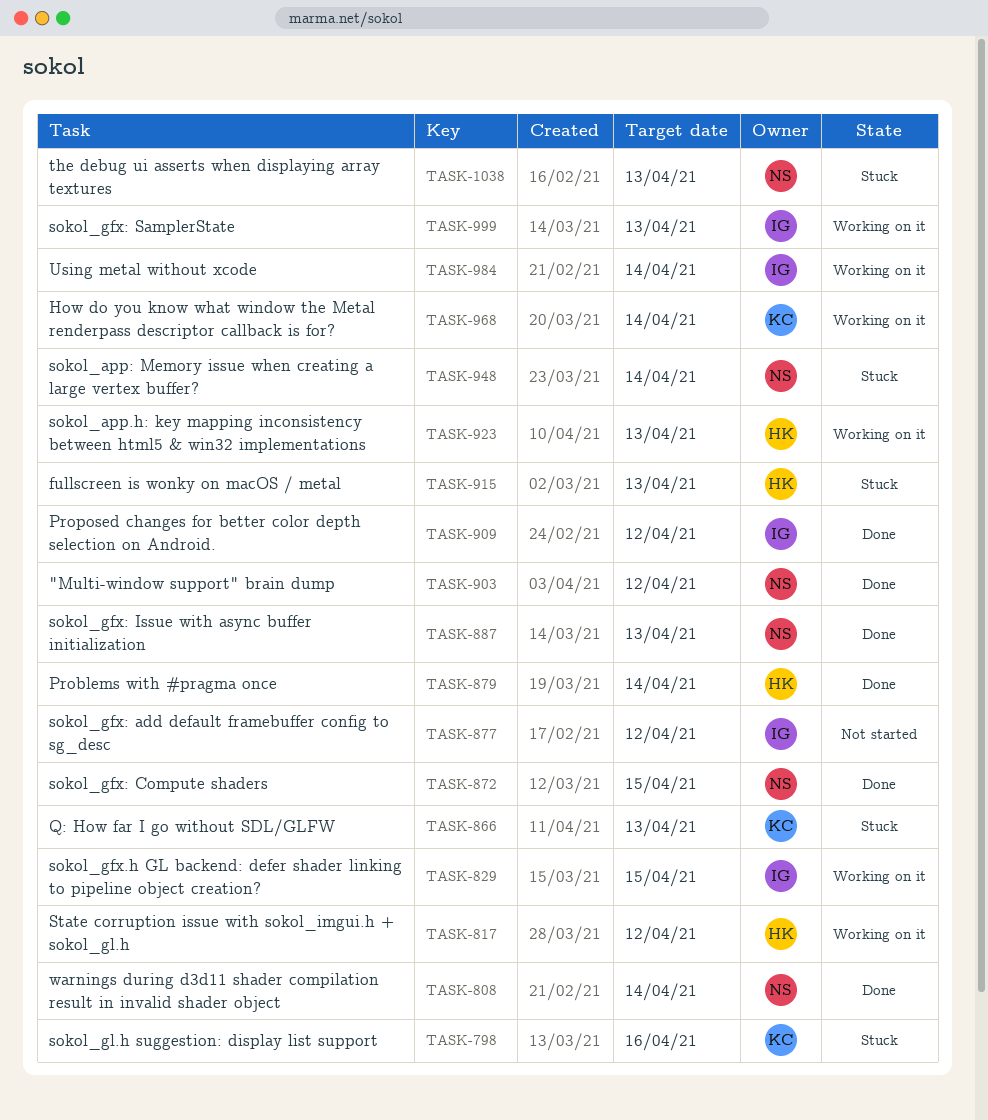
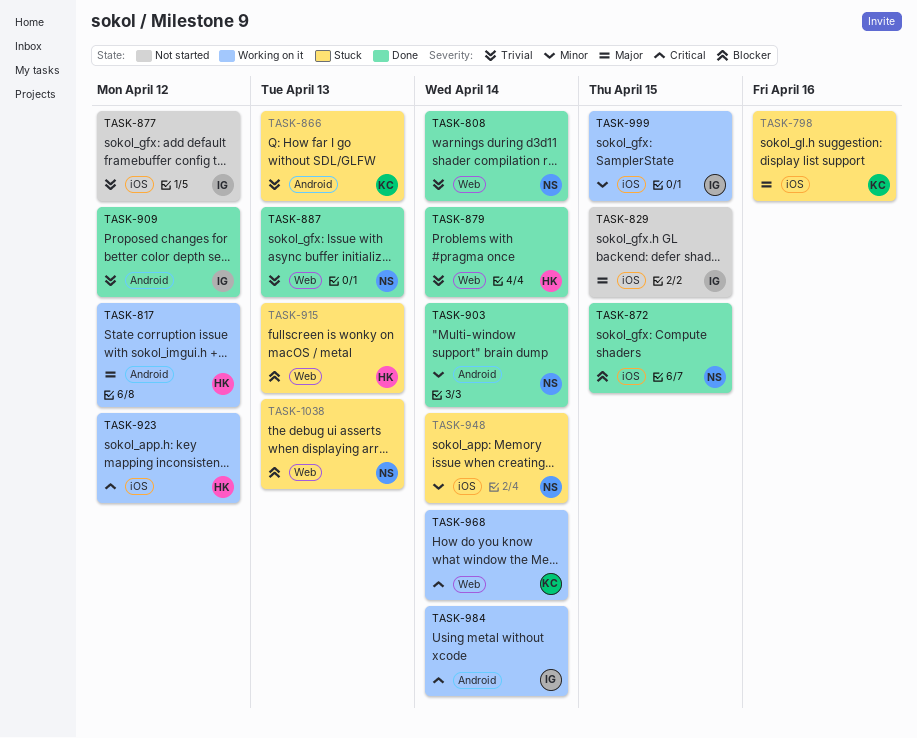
TASK-829, status: Working on it -> Not started
TASK-903, due: Apr 12 -> Apr 14
TASK-923, due: Apr 13 -> Apr 12
TASK-999, due: Apr 13 -> Apr 15

